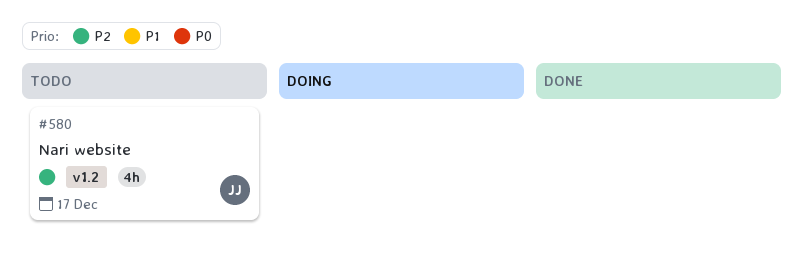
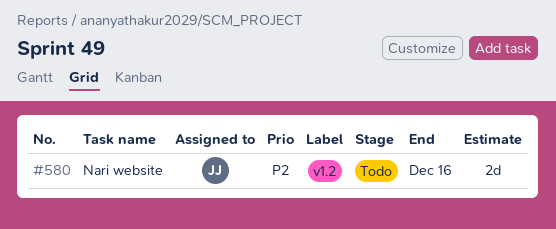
#580, estimate: 4h -> 2d
#580, due: Dec 17 -> Dec 16

